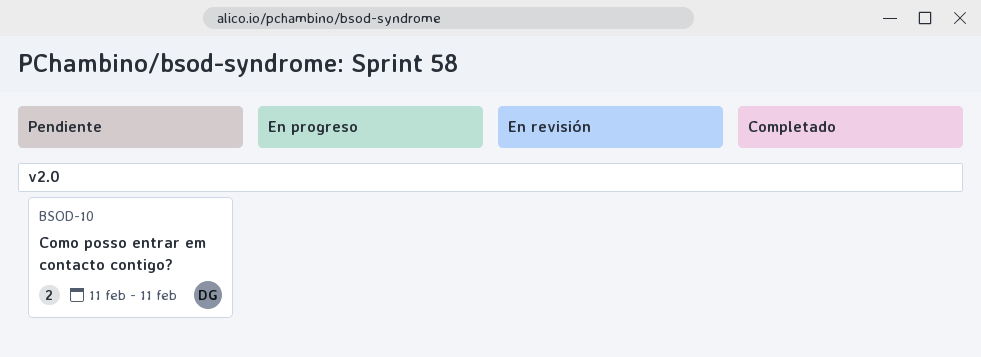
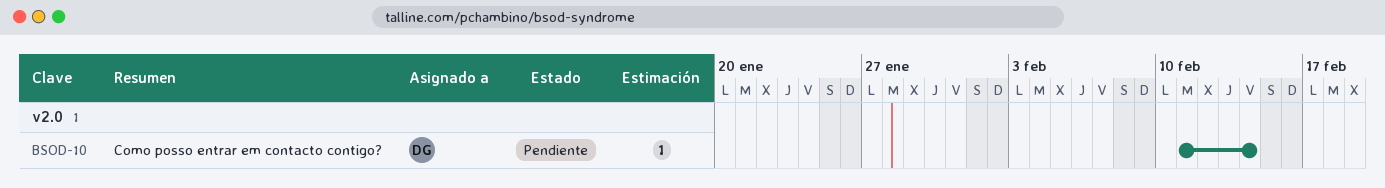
BSOD-10, estimate: 2 -> 1
BSOD-10, due: Feb 11 -> Feb 14

